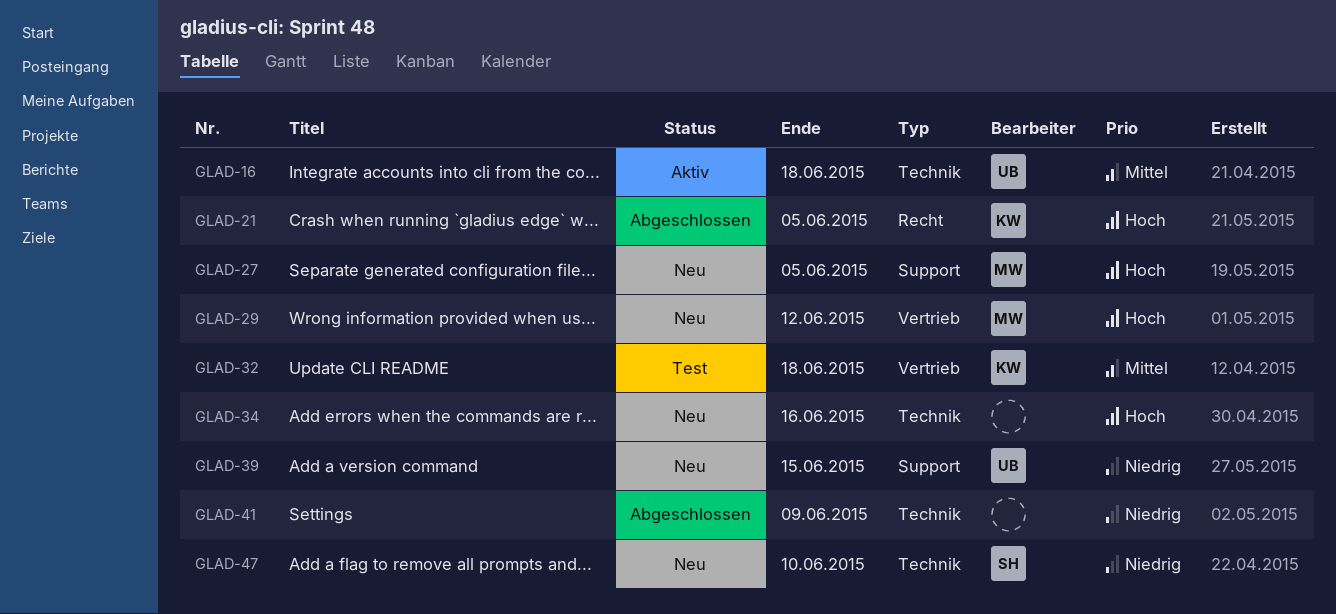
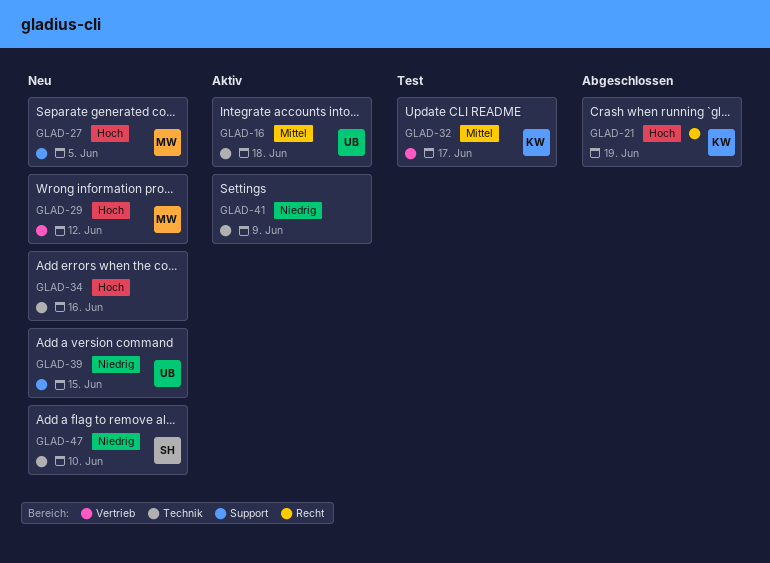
GLAD-21, due: Jun 5 -> Jun 19
GLAD-32, due: Jun 18 -> Jun 17
GLAD-41, status: Abgeschlossen -> Aktiv

